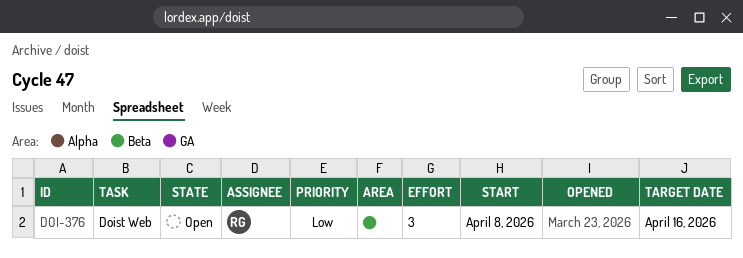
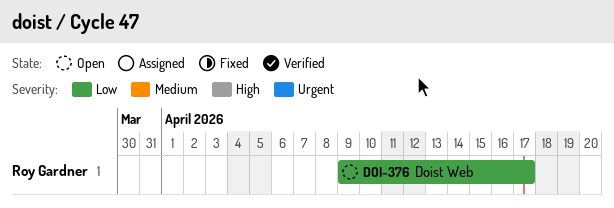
DOI-376, start: Apr 8 -> Apr 9
DOI-376, due: Apr 16 -> Apr 17

